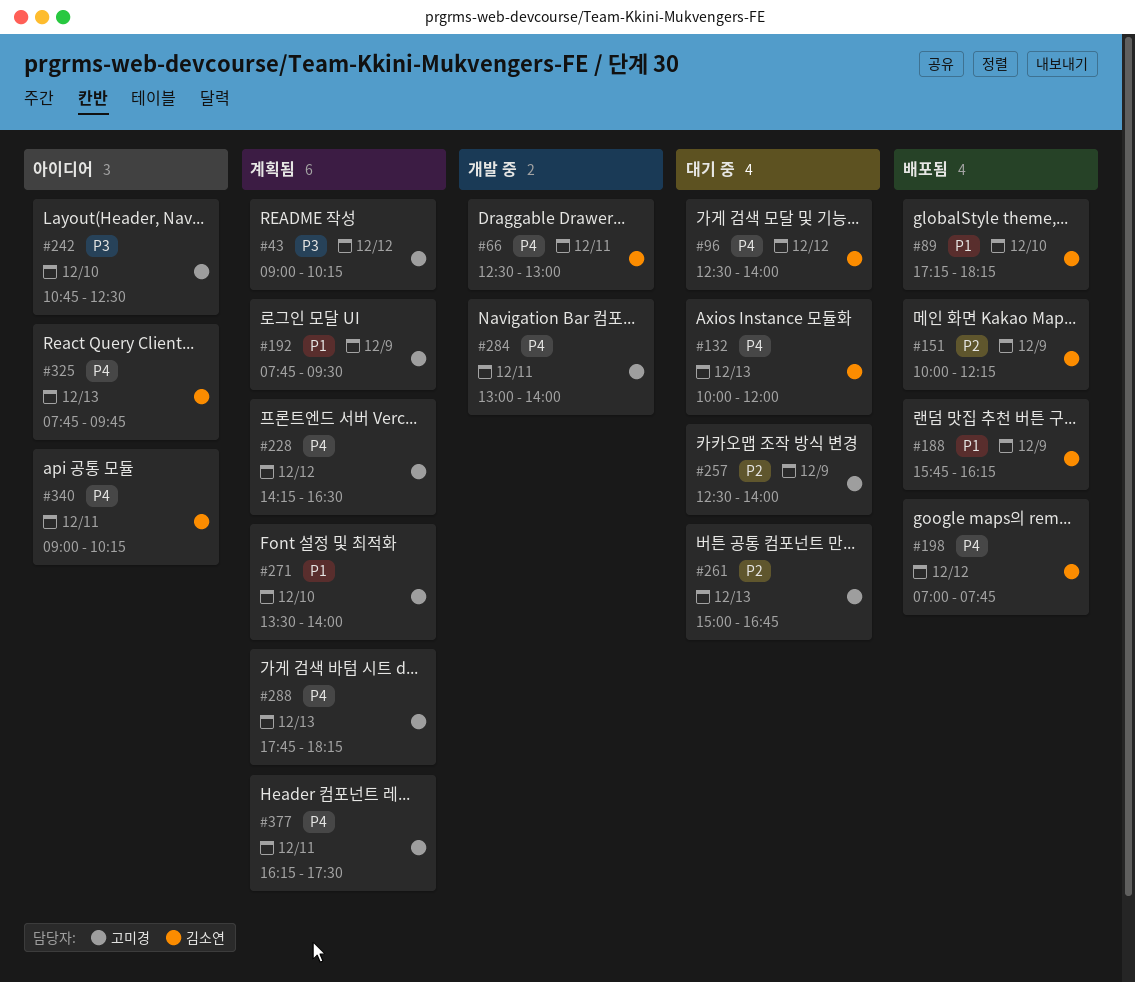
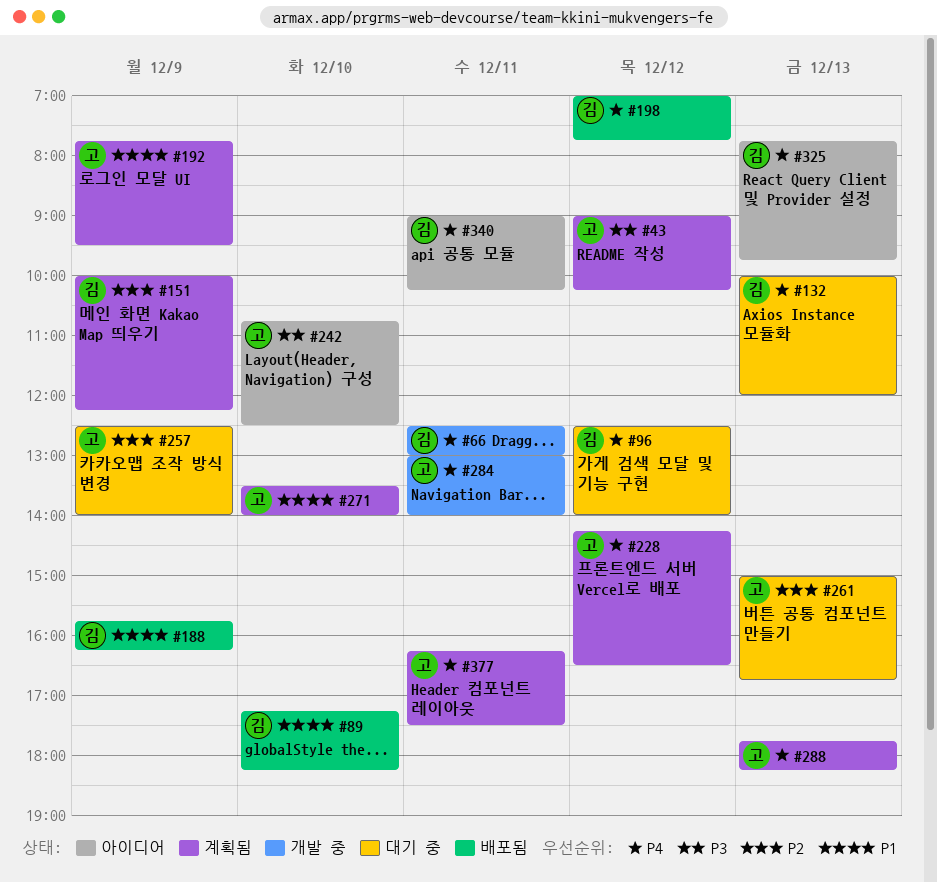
#151, status: 배포됨 -> 계획됨

